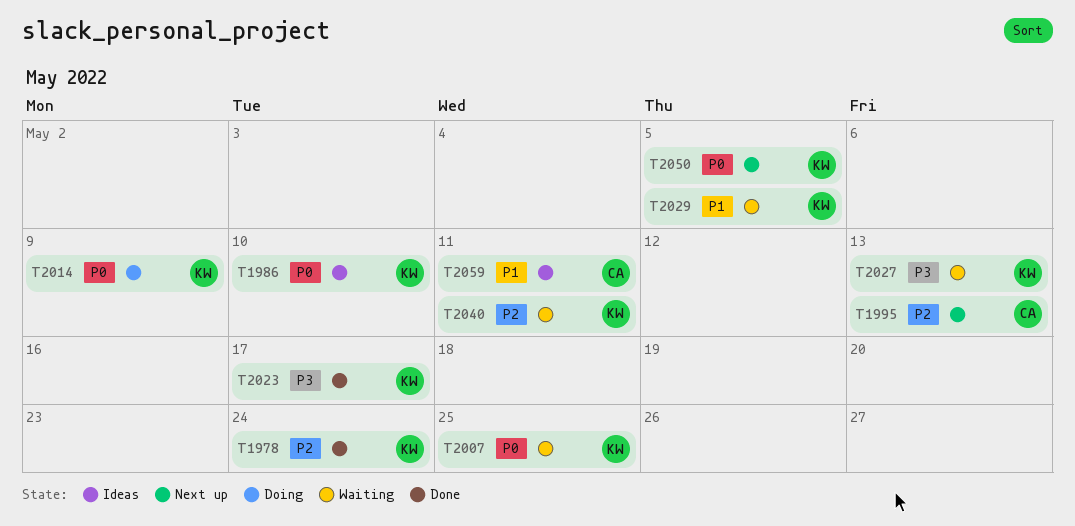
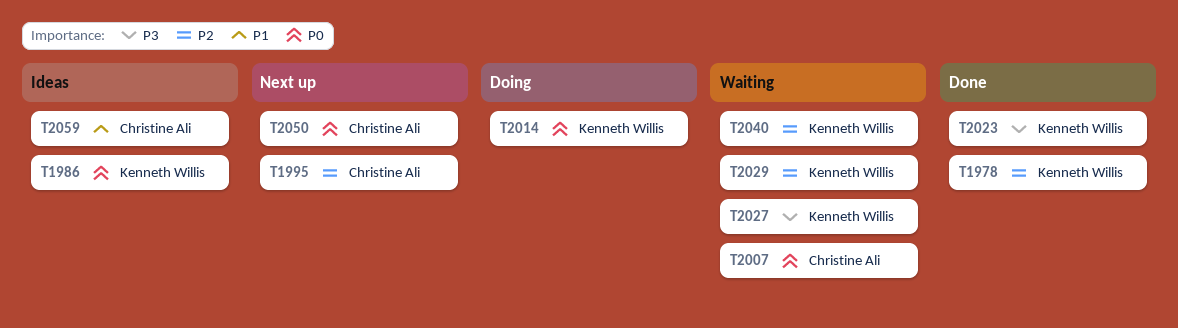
T2007, owner: Kenneth Willis -> Christine Ali
T2029, priority: P1 -> P2
T2050, owner: Kenneth Willis -> Christine Ali

